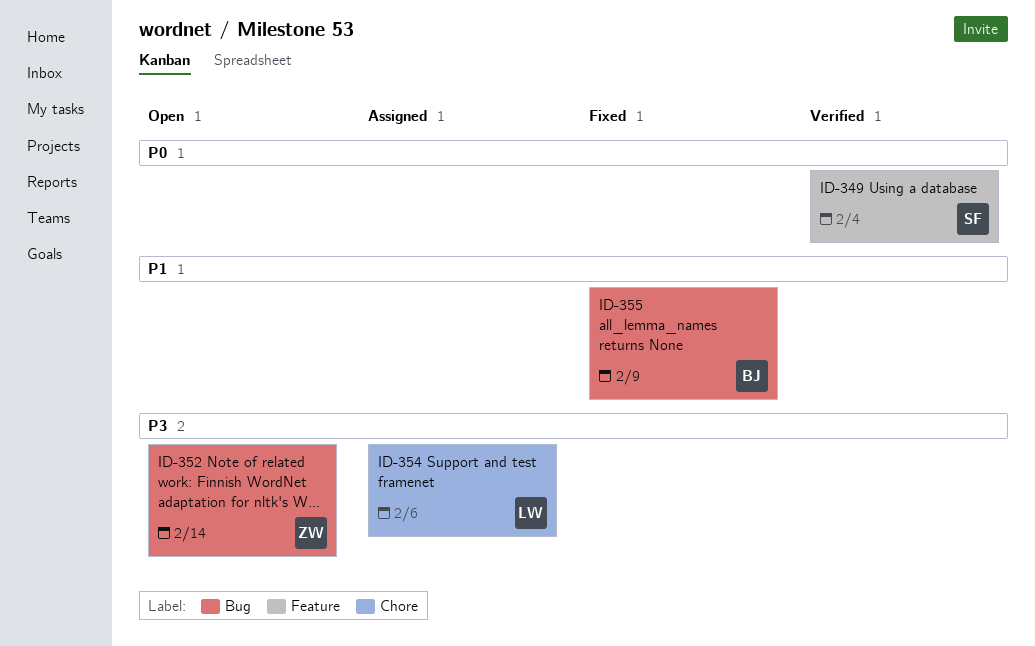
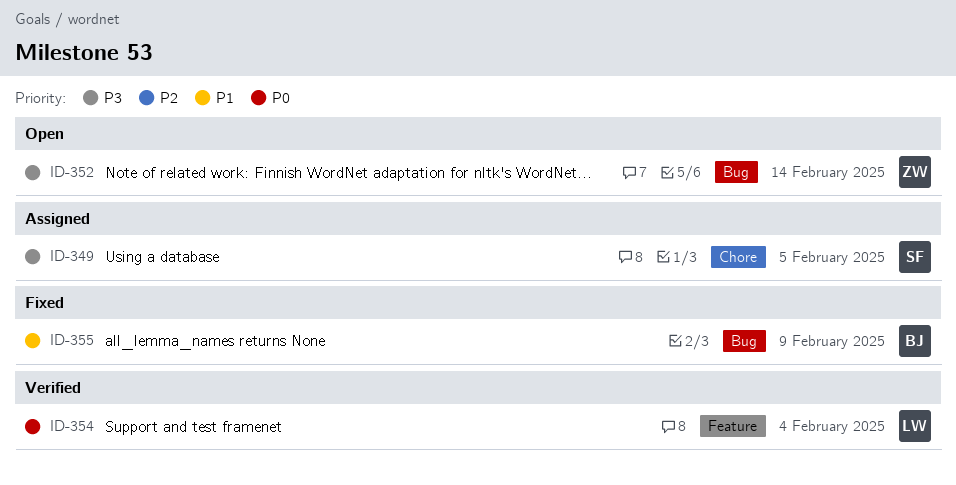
ID-349, status: Verified -> Assigned
ID-349, priority: P0 -> P3
ID-349, label: Feature -> Chore
ID-349, due: Feb 4 -> Feb 5
ID-354, status: Assigned -> Verified
ID-354, priority: P3 -> P0
ID-354, label: Chore -> Feature
ID-354, due: Feb 6 -> Feb 4

